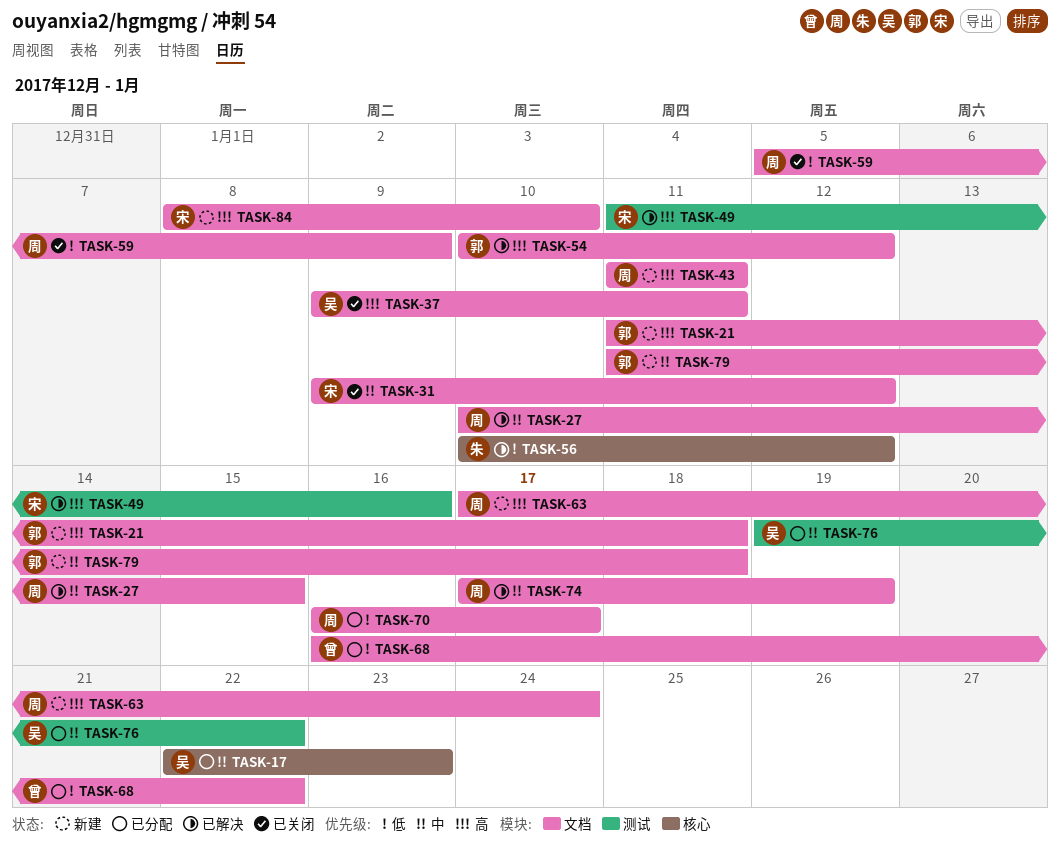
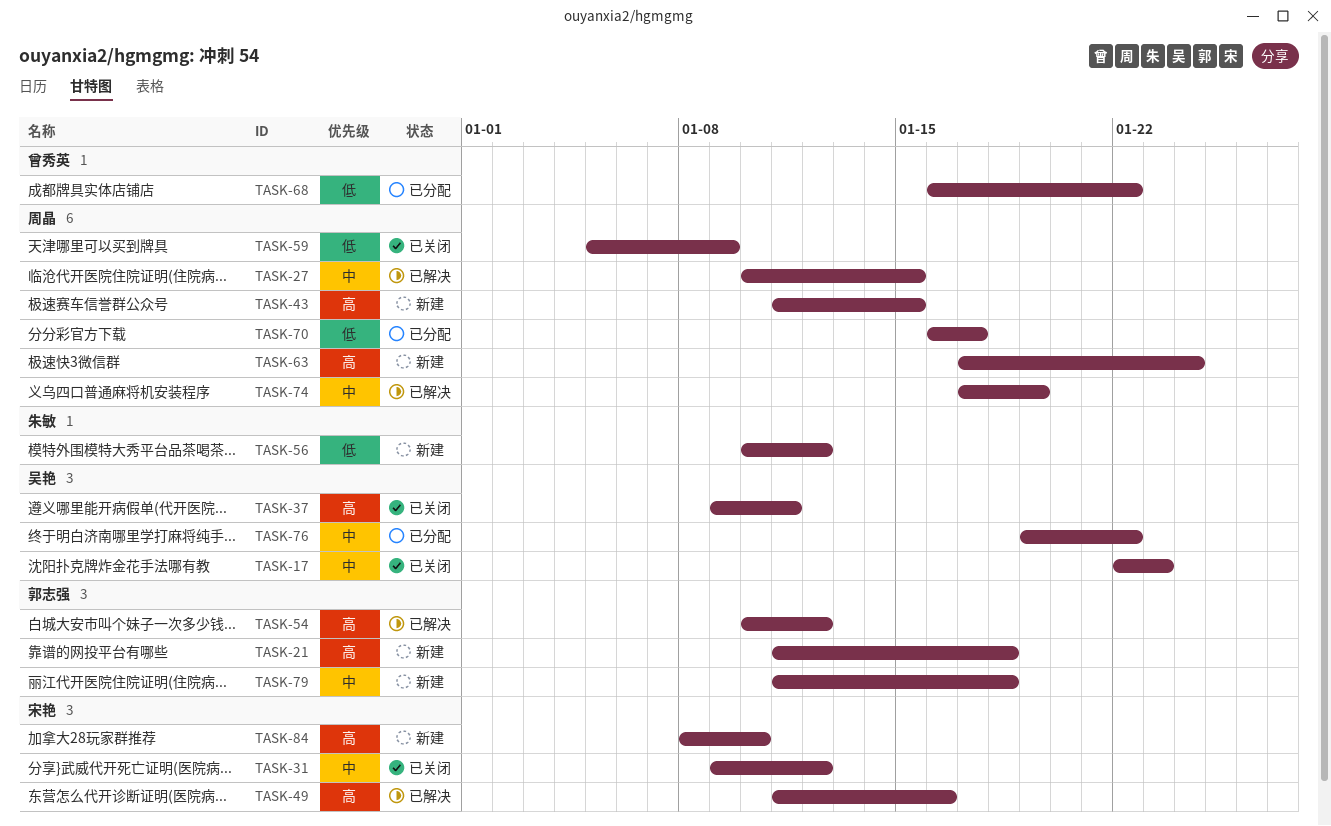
TASK-17, status: 已分配 -> 已关闭
TASK-43, due: Jan 11 -> Jan 15
TASK-56, status: 已解决 -> 新建

